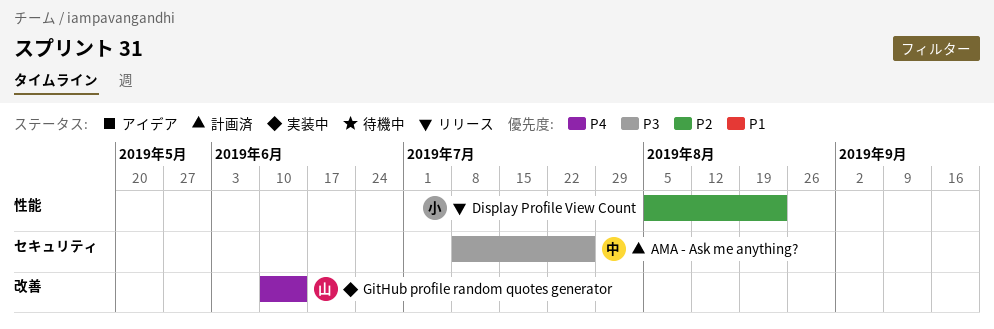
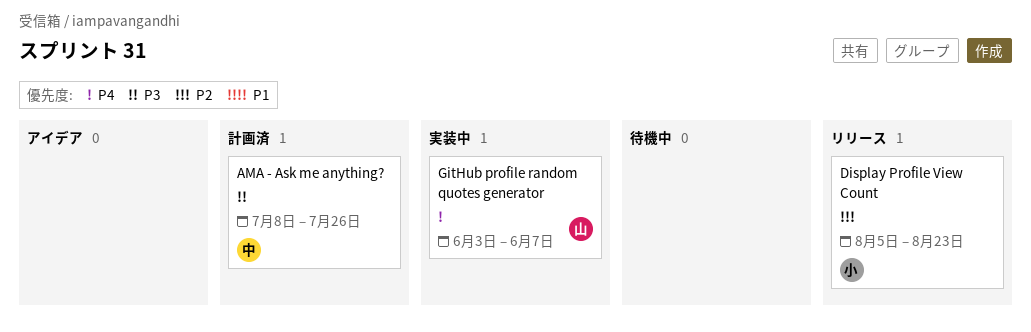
GitHub profile random quotes generator, start: Jun 10 -> Jun 3
GitHub profile random quotes generator, due: Jun 14 -> Jun 7

